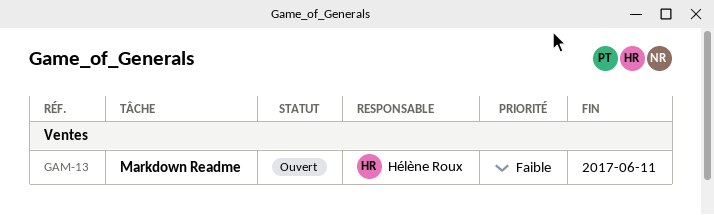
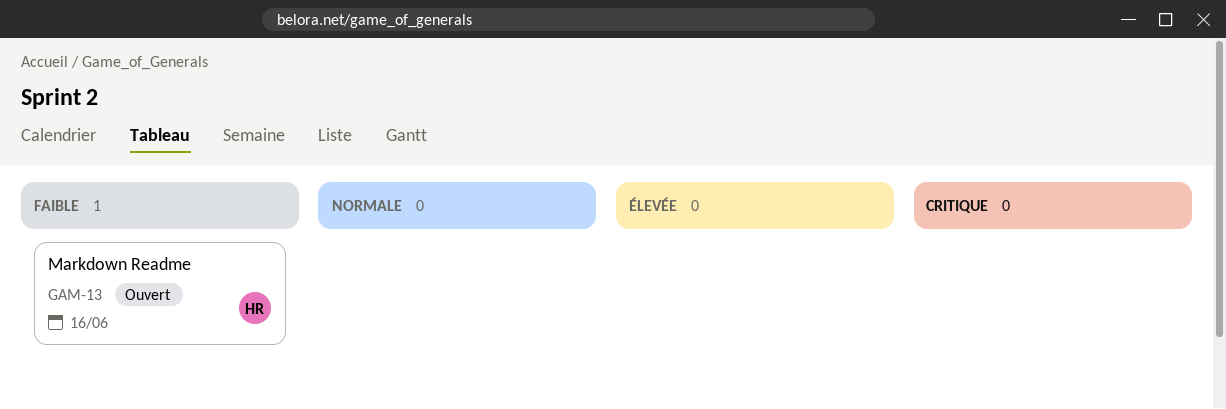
GAM-13, due: Jun 11 -> Jun 16

